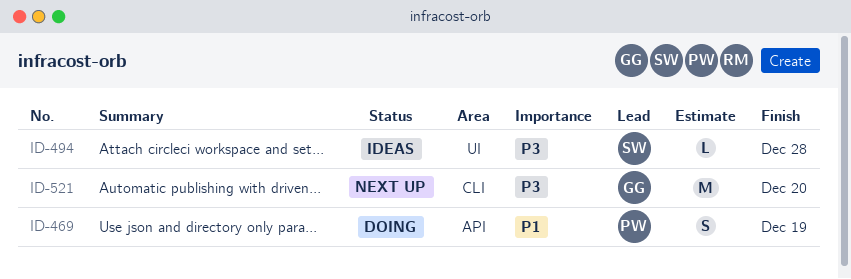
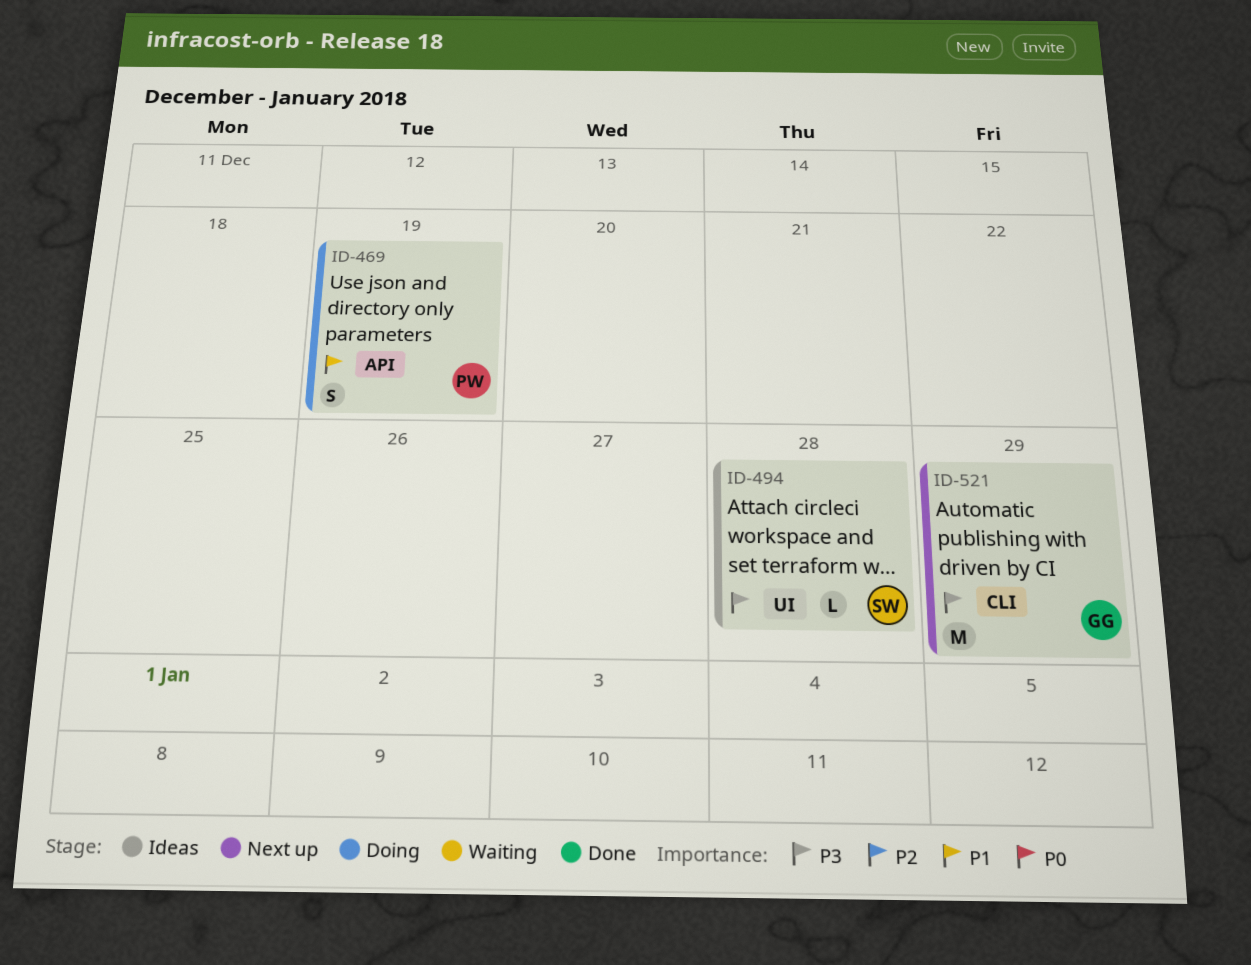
ID-521, due: Dec 20 -> Dec 29

